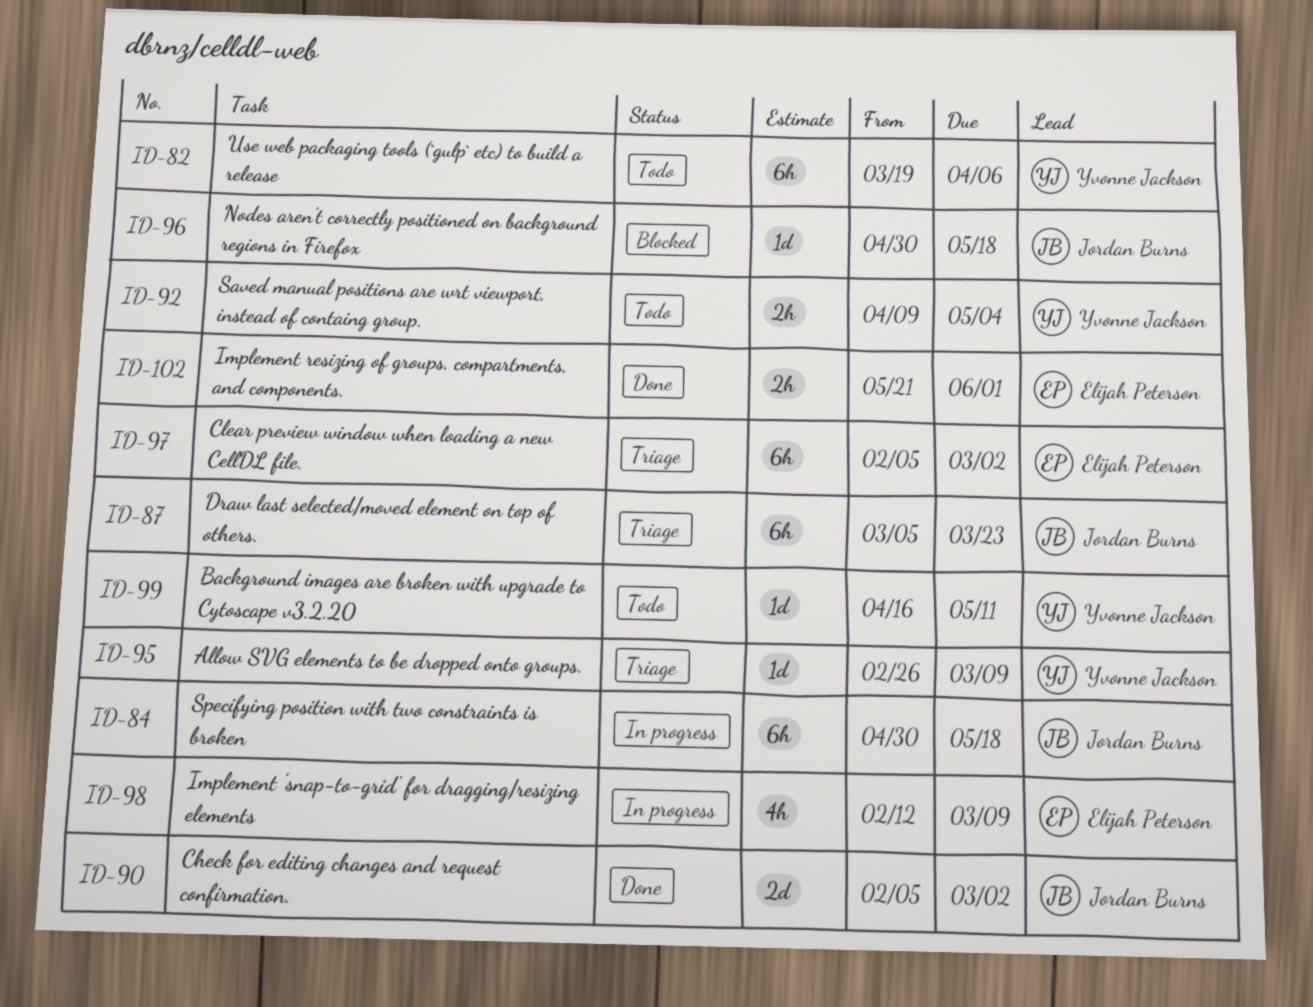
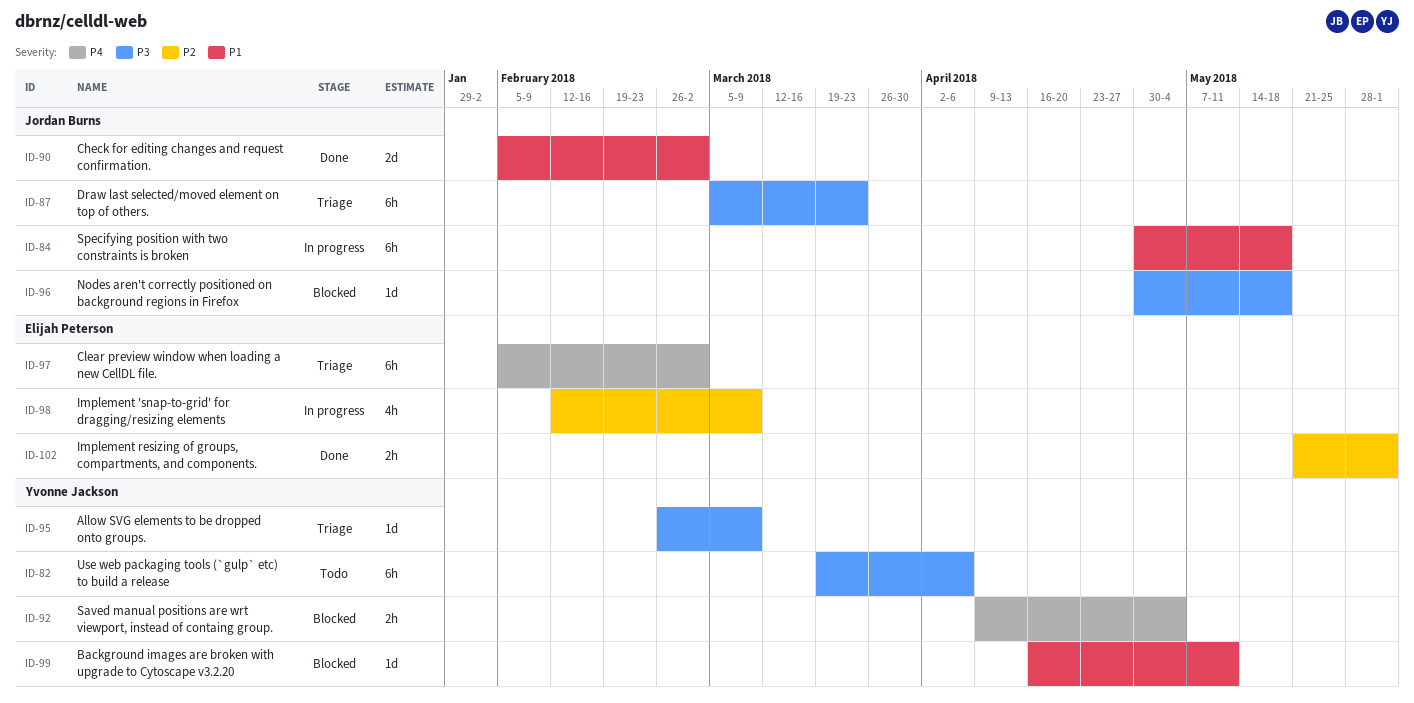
ID-92, status: Todo -> Blocked
ID-99, status: Todo -> Blocked

